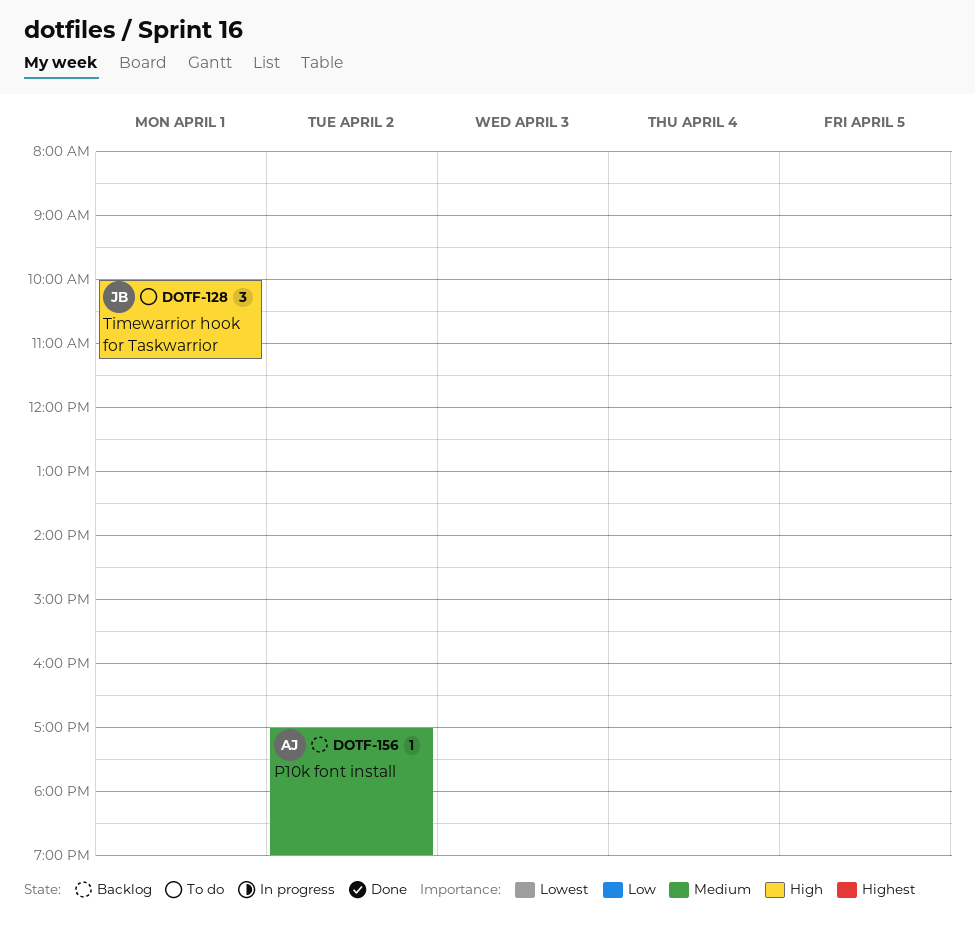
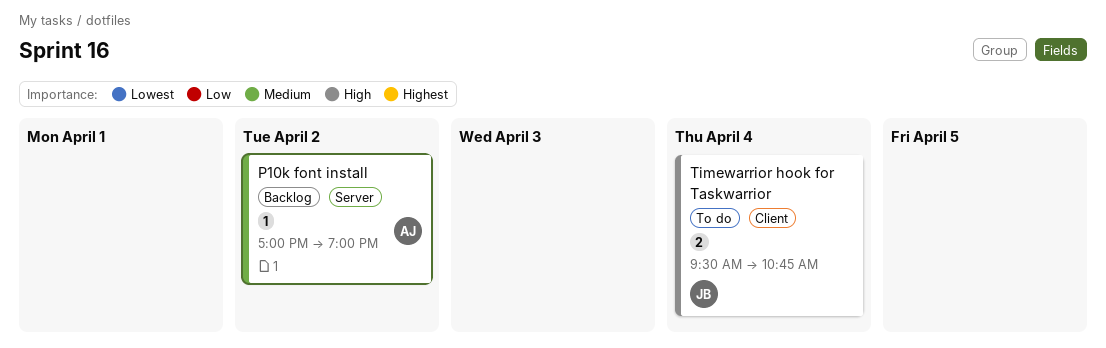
Timewarrior hook for Taskwarrior, estimate: 3 -> 2
Timewarrior hook for Taskwarrior, day: Apr 1 -> Apr 4
Timewarrior hook for Taskwarrior, begins: 10:00 -> 09:30
Timewarrior hook for Taskwarrior, ends: 11:15 -> 10:45

